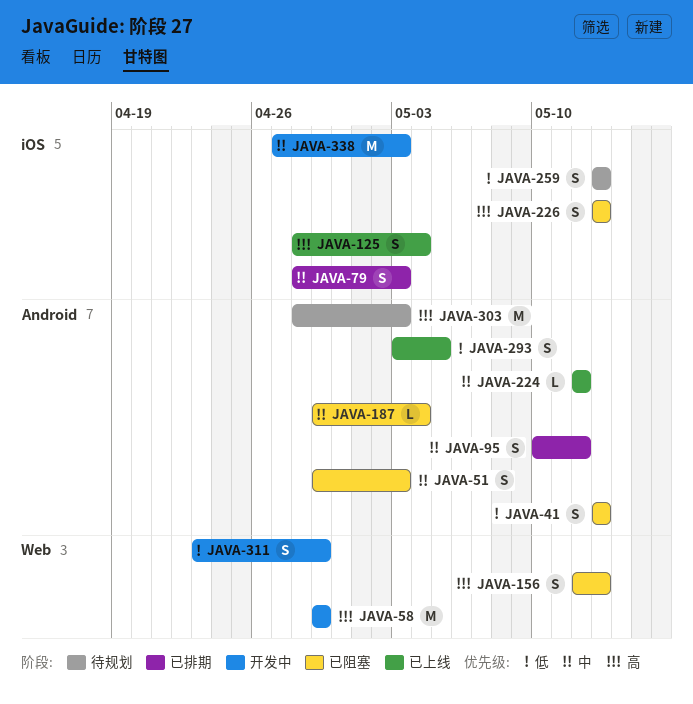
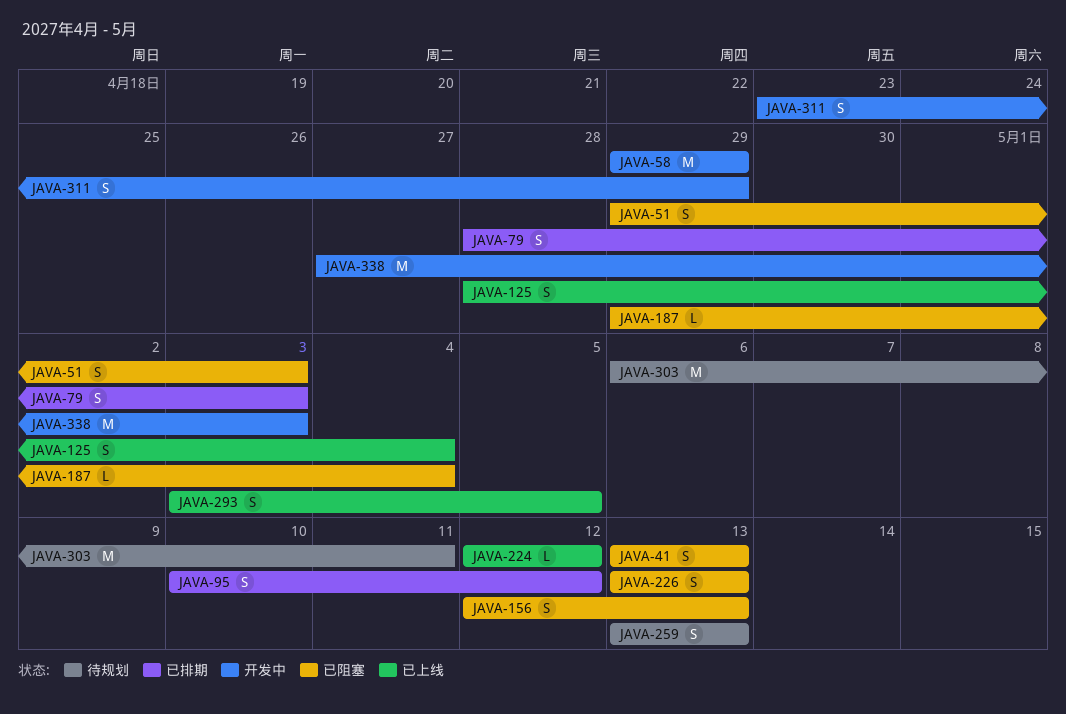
JAVA-303, start: Apr 28 -> May 6
JAVA-303, due: May 3 -> May 11

